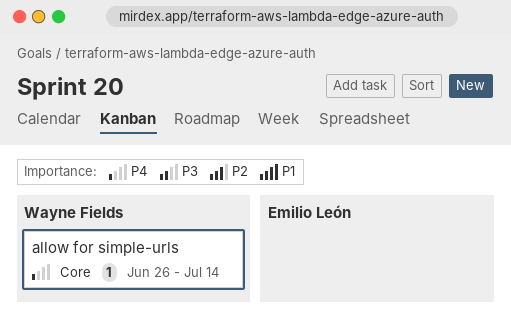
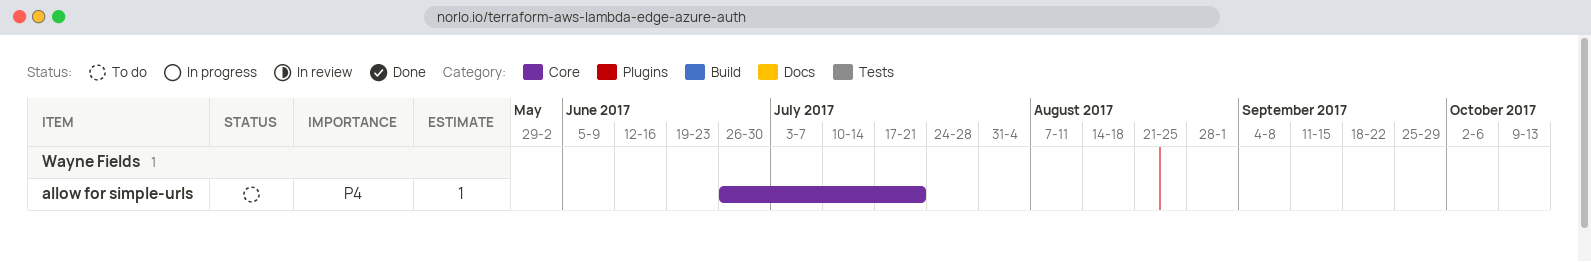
allow for simple-urls, due: Jul 14 -> Jul 21

